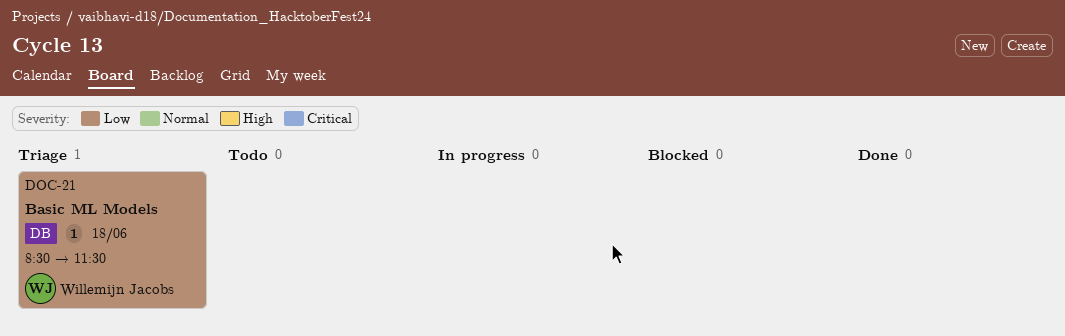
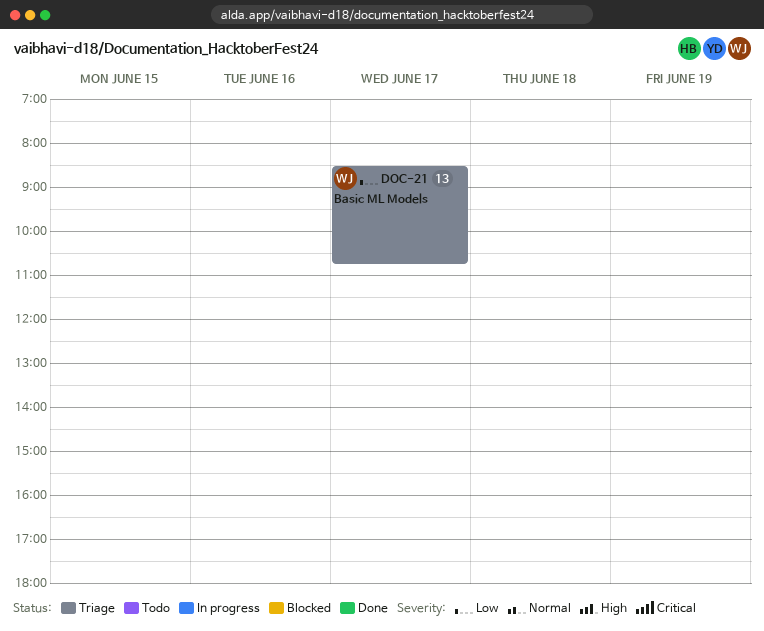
DOC-21, estimate: 1 -> 13
DOC-21, day: Jun 18 -> Jun 17
DOC-21, ends: 11:30 -> 10:45

